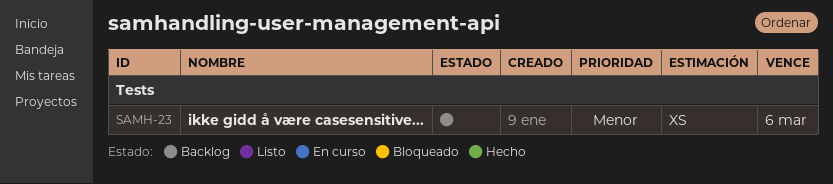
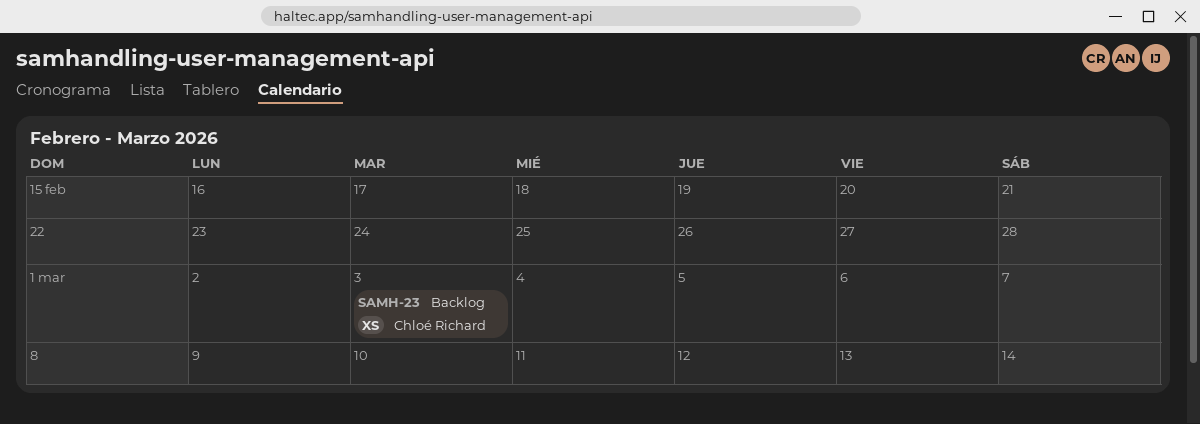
SAMH-23, due: Mar 6 -> Mar 3

